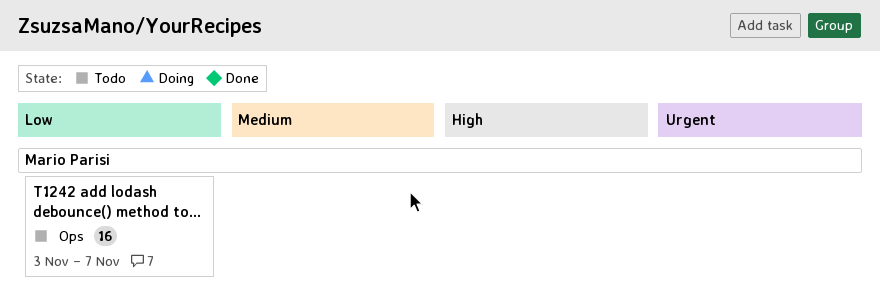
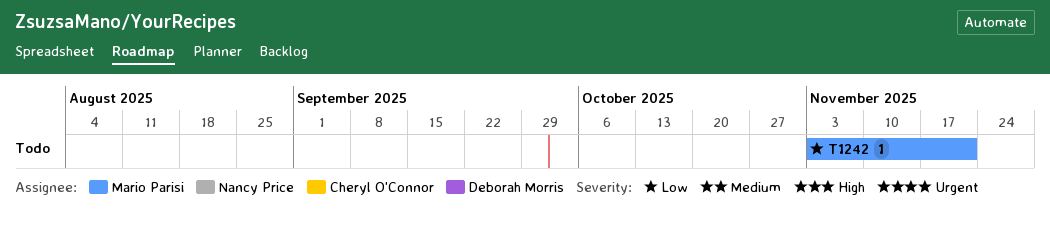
T1242, estimate: 16 -> 1
T1242, due: Nov 7 -> Nov 21

